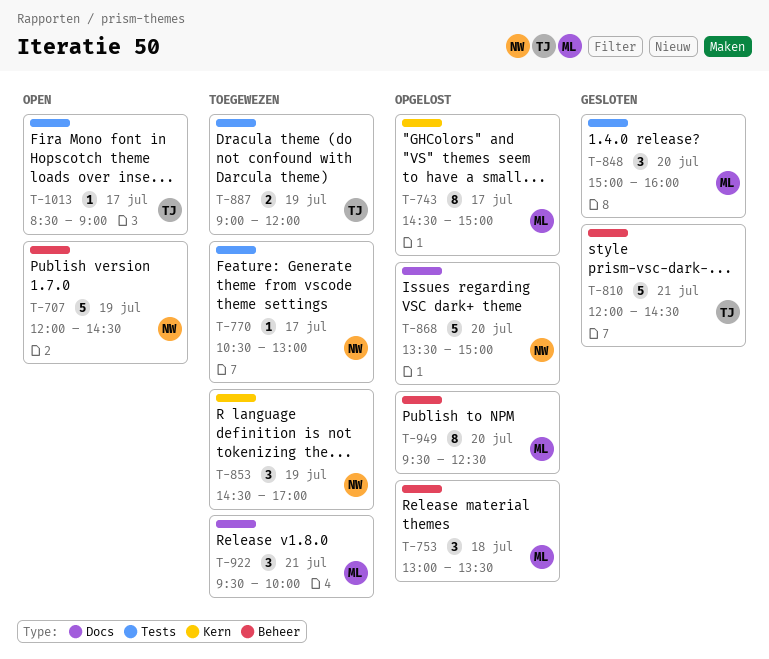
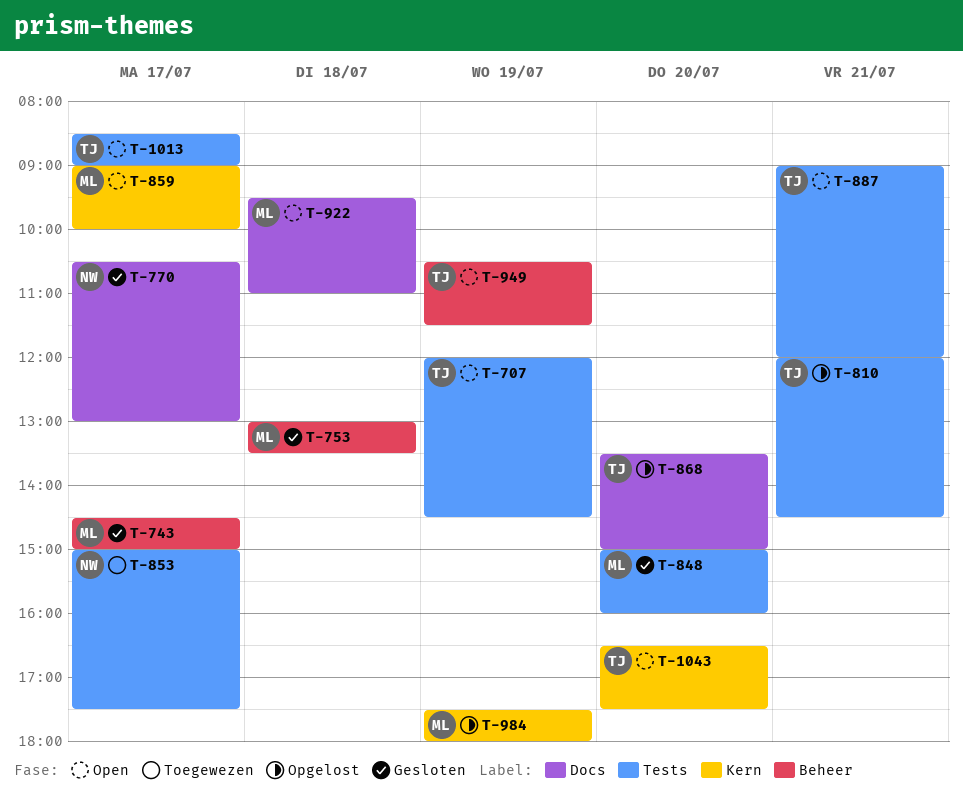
T-707, owner: NW -> TJ
T-707, label: Beheer -> Tests
T-743, status: Opgelost -> Gesloten
T-743, label: Kern -> Beheer
T-753, status: Opgelost -> Gesloten
T-770, status: Toegewezen -> Gesloten
T-770, label: Tests -> Docs
T-810, status: Gesloten -> Opgelost
T-810, label: Beheer -> Tests
T-853, label: Kern -> Tests
T-853, day: Jul 19 -> Jul 17
T-853, begins: 14:30 -> 15:00
T-853, ends: 17:00 -> 17:30
T-859: none -> present
T-868, owner: NW -> TJ
T-887, status: Toegewezen -> Open
T-887, day: Jul 19 -> Jul 21
T-922, status: Toegewezen -> Open
T-922, day: Jul 21 -> Jul 18
T-922, ends: 10:00 -> 11:00
T-949, status: Opgelost -> Open
T-949, owner: ML -> TJ
T-949, day: Jul 20 -> Jul 19
T-949, begins: 09:30 -> 10:30
T-949, ends: 12:30 -> 11:30
T-984: none -> present
T-1043: none -> present

